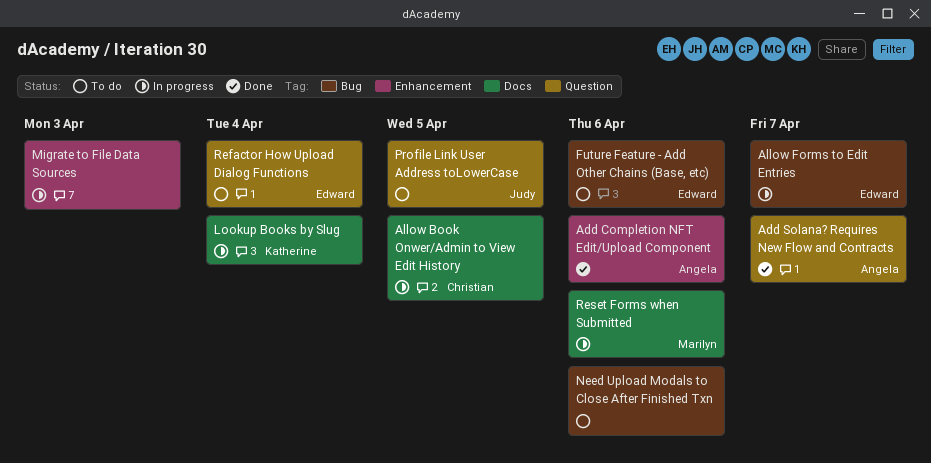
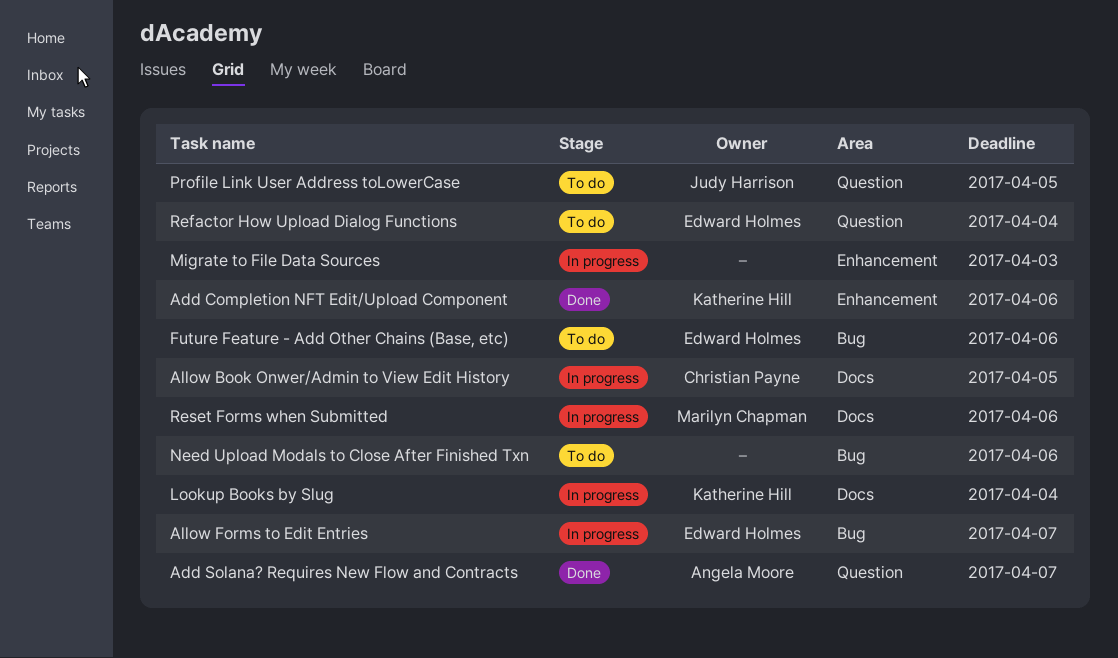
Add Completion NFT Edit/Upload Component, owner: Angela Moore -> Katherine Hill

